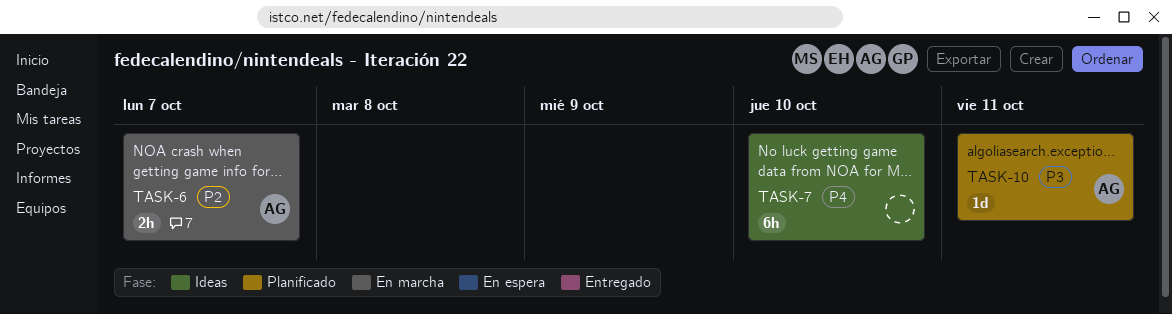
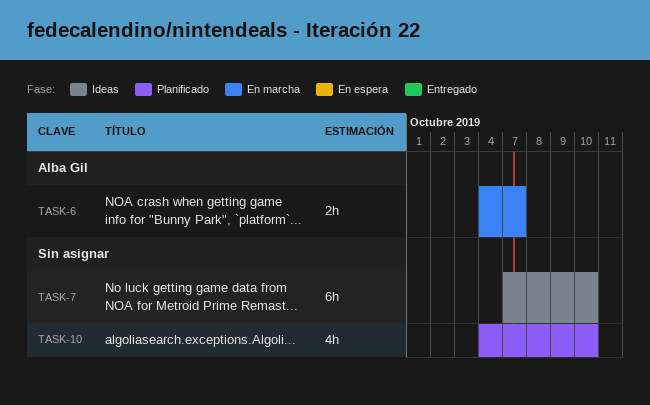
TASK-10, owner: Alba Gil -> none
TASK-10, estimate: 1d -> 4h
TASK-10, due: Oct 11 -> Oct 10

